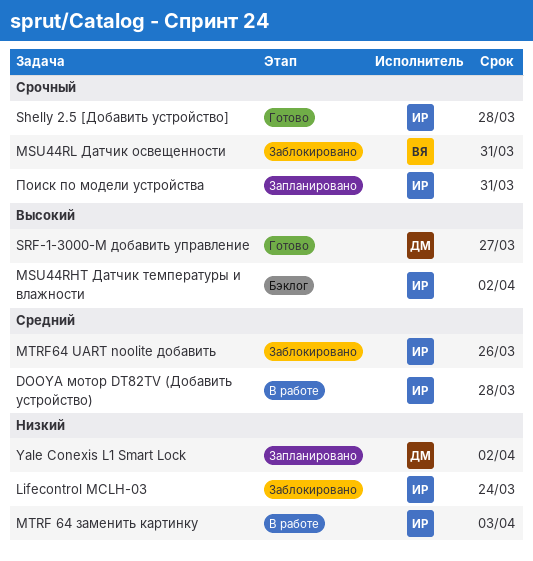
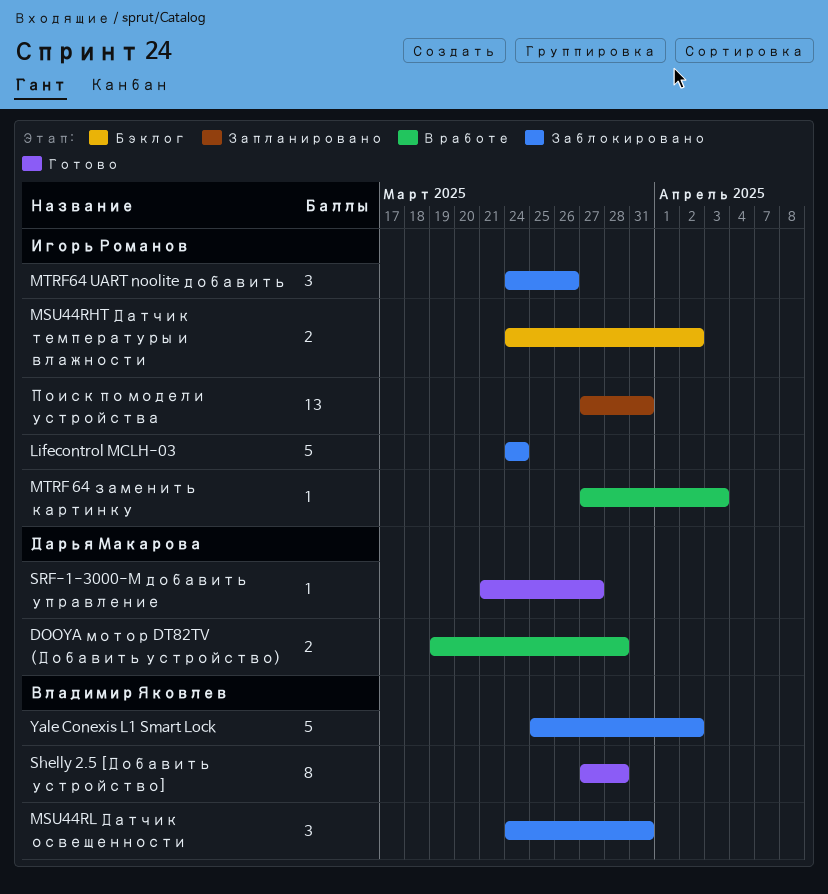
DOOYA мотор DT82TV (Добавить устройство), owner: Игорь Романов -> Дарья Макарова
Shelly 2.5 [Добавить устройство], owner: Игорь Романов -> Владимир Яковлев
Yale Conexis L1 Smart Lock, status: Запланировано -> Заблокировано
Yale Conexis L1 Smart Lock, owner: Дарья Макарова -> Владимир Яковлев

